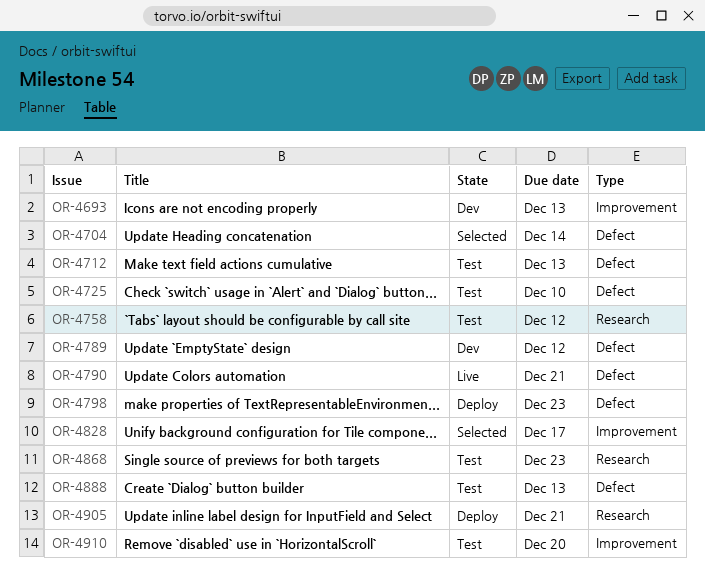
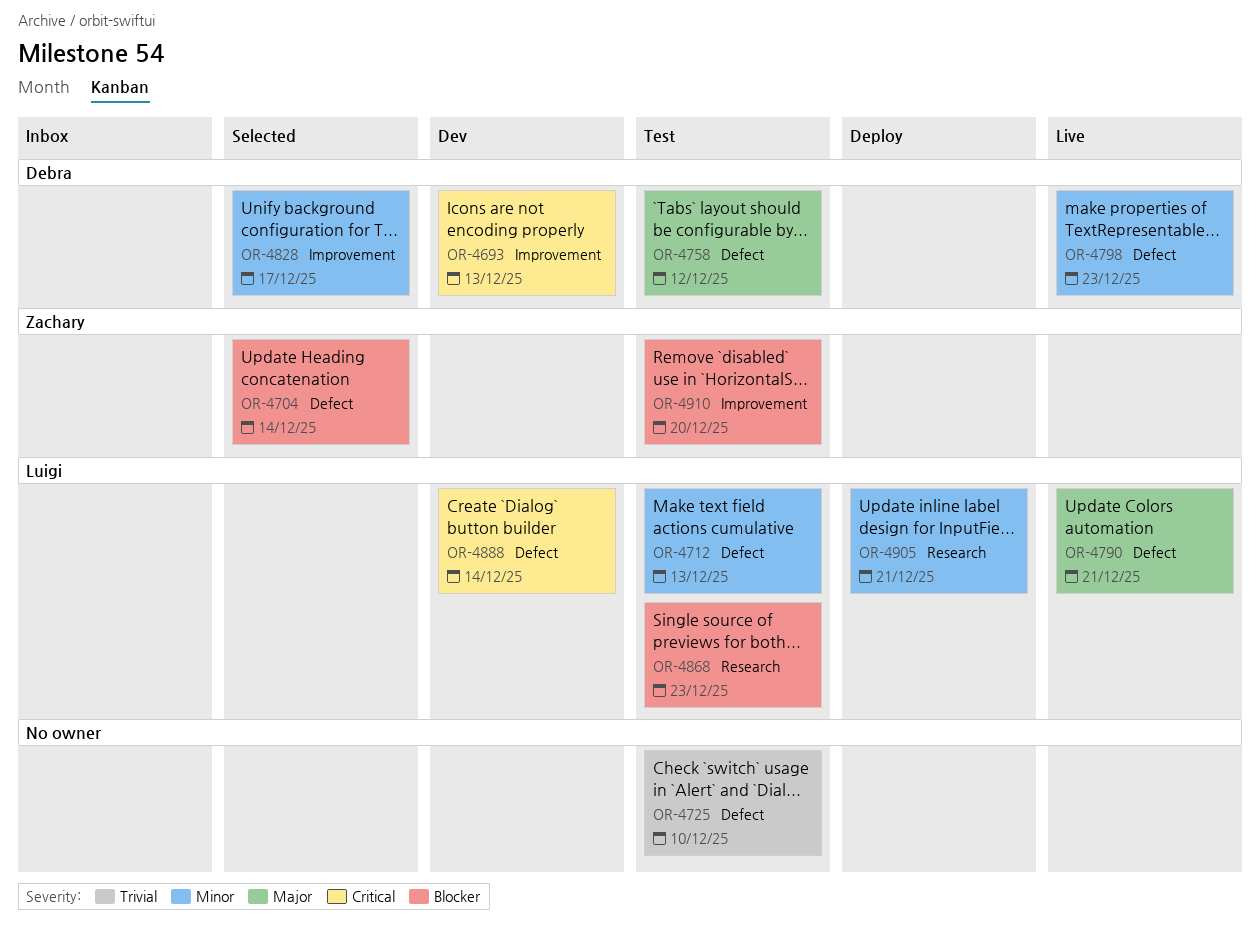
OR-4758, label: Research -> Defect
OR-4789: present -> none
OR-4798, status: Deploy -> Live
OR-4888, status: Test -> Dev
OR-4888, due: Dec 13 -> Dec 14

